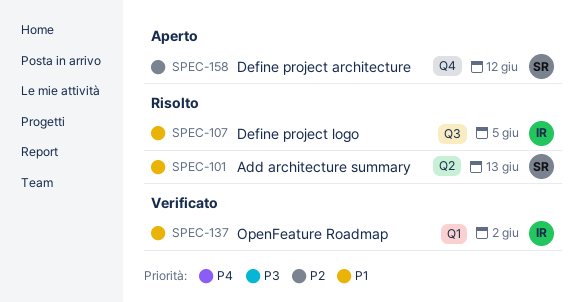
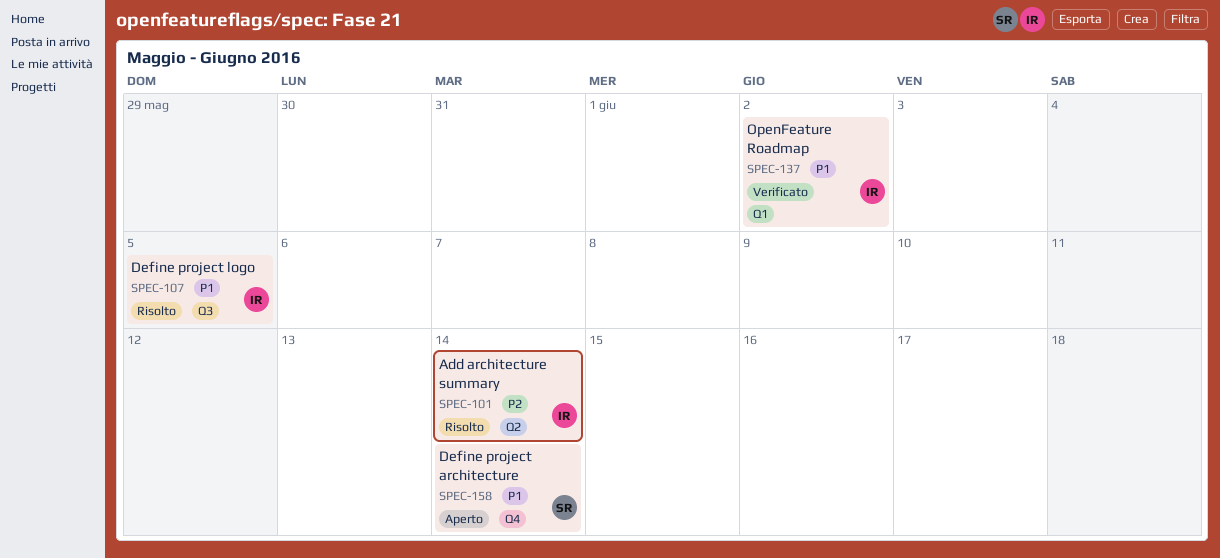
SPEC-101, owner: SR -> IR
SPEC-101, priority: P1 -> P2
SPEC-101, due: Jun 13 -> Jun 14
SPEC-158, priority: P2 -> P1
SPEC-158, due: Jun 12 -> Jun 14

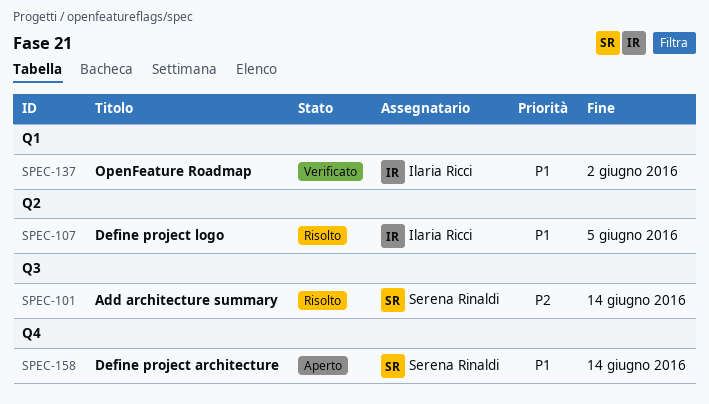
SPEC-101, owner: Ilaria Ricci -> Serena Rinaldi
SPEC-101, label: Q2 -> Q3
SPEC-107, label: Q3 -> Q2

